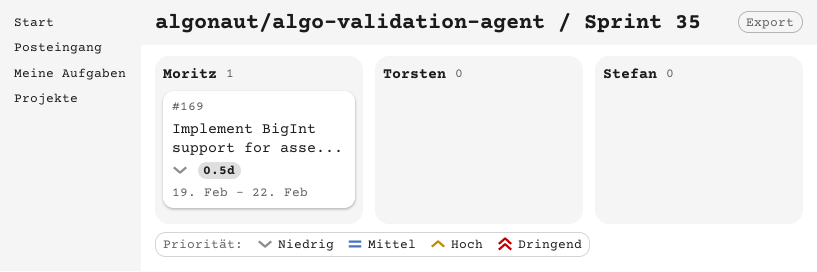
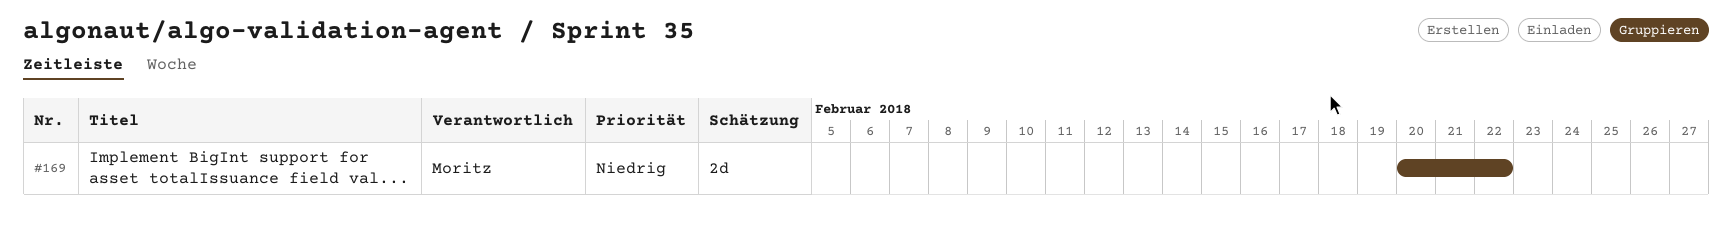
#169, estimate: 0.5d -> 2d
#169, start: Feb 19 -> Feb 20

